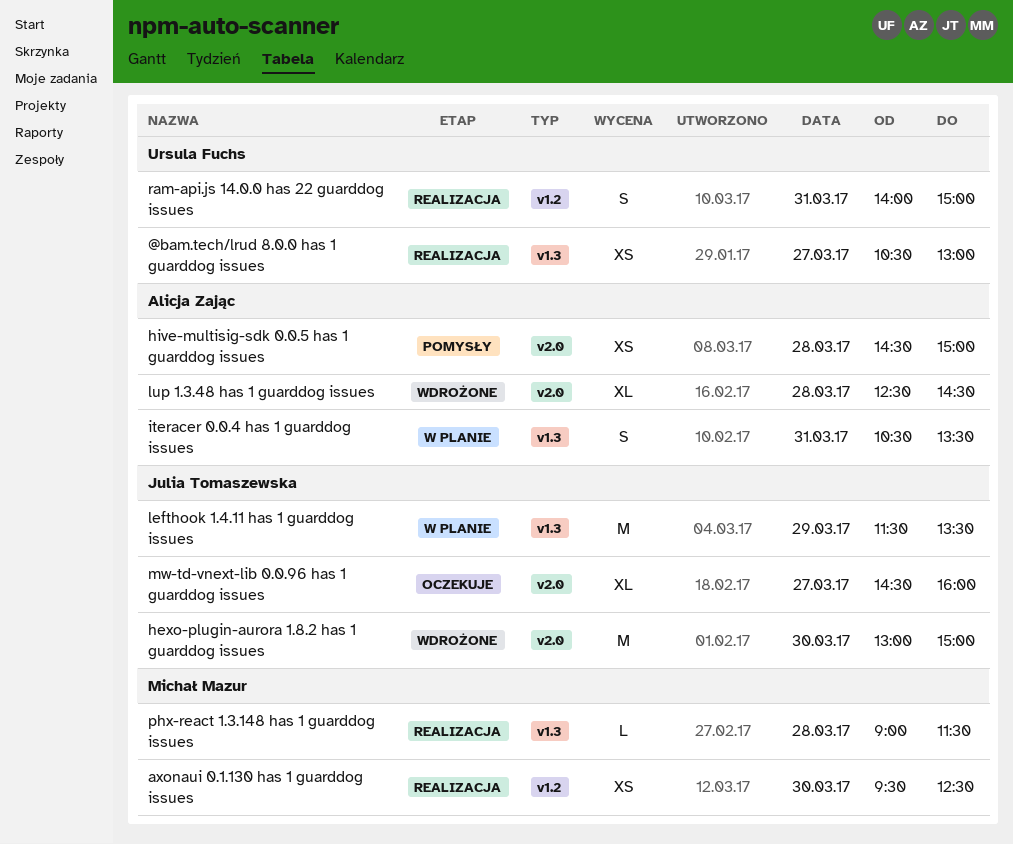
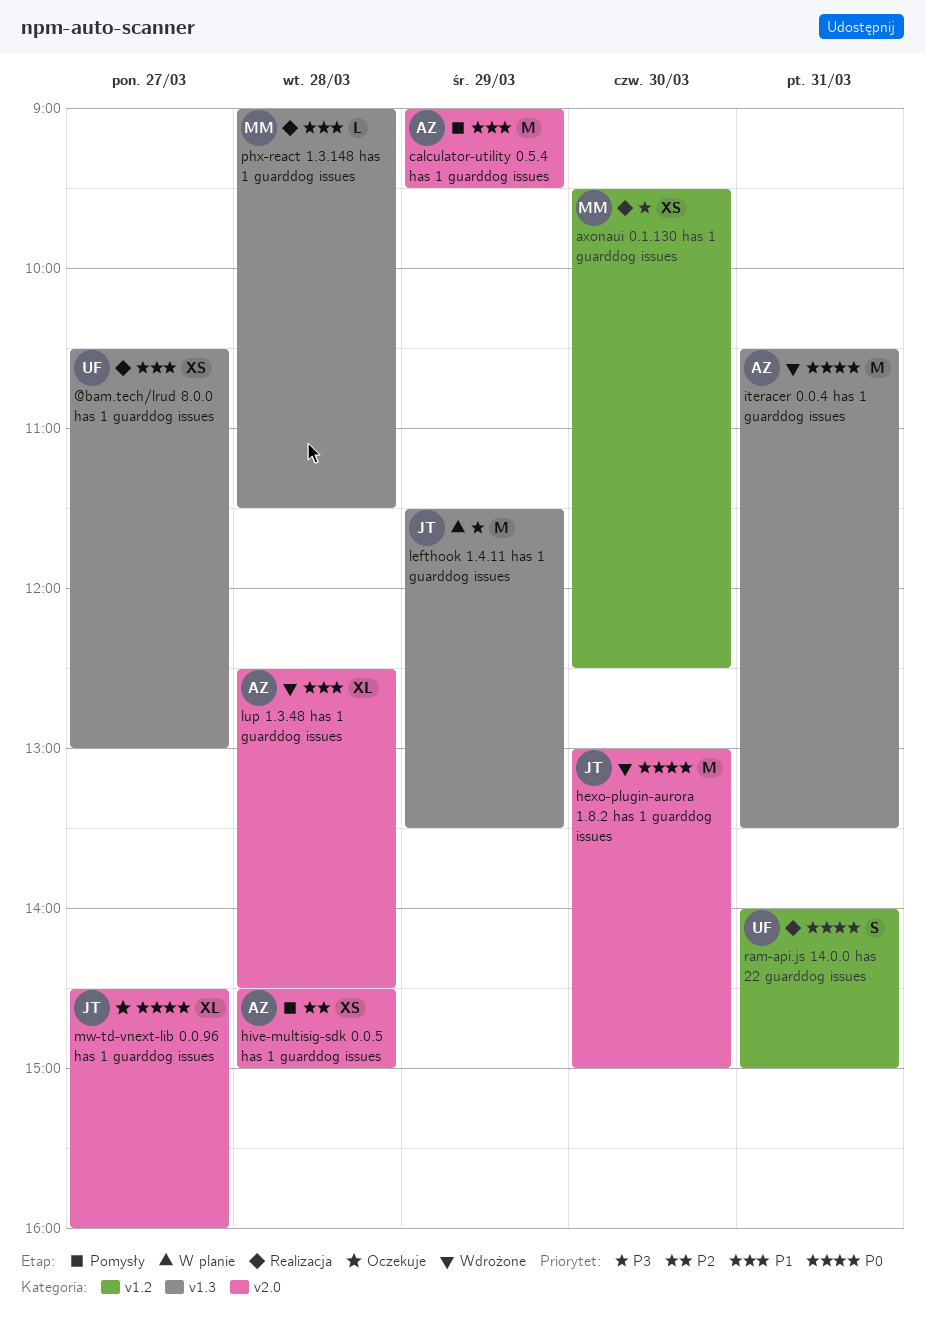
calculator-utility 0.5.4 has 1 guarddog issues: none -> present
iteracer 0.0.4 has 1 guarddog issues, status: W planie -> Wdrożone
iteracer 0.0.4 has 1 guarddog issues, estimate: S -> M

